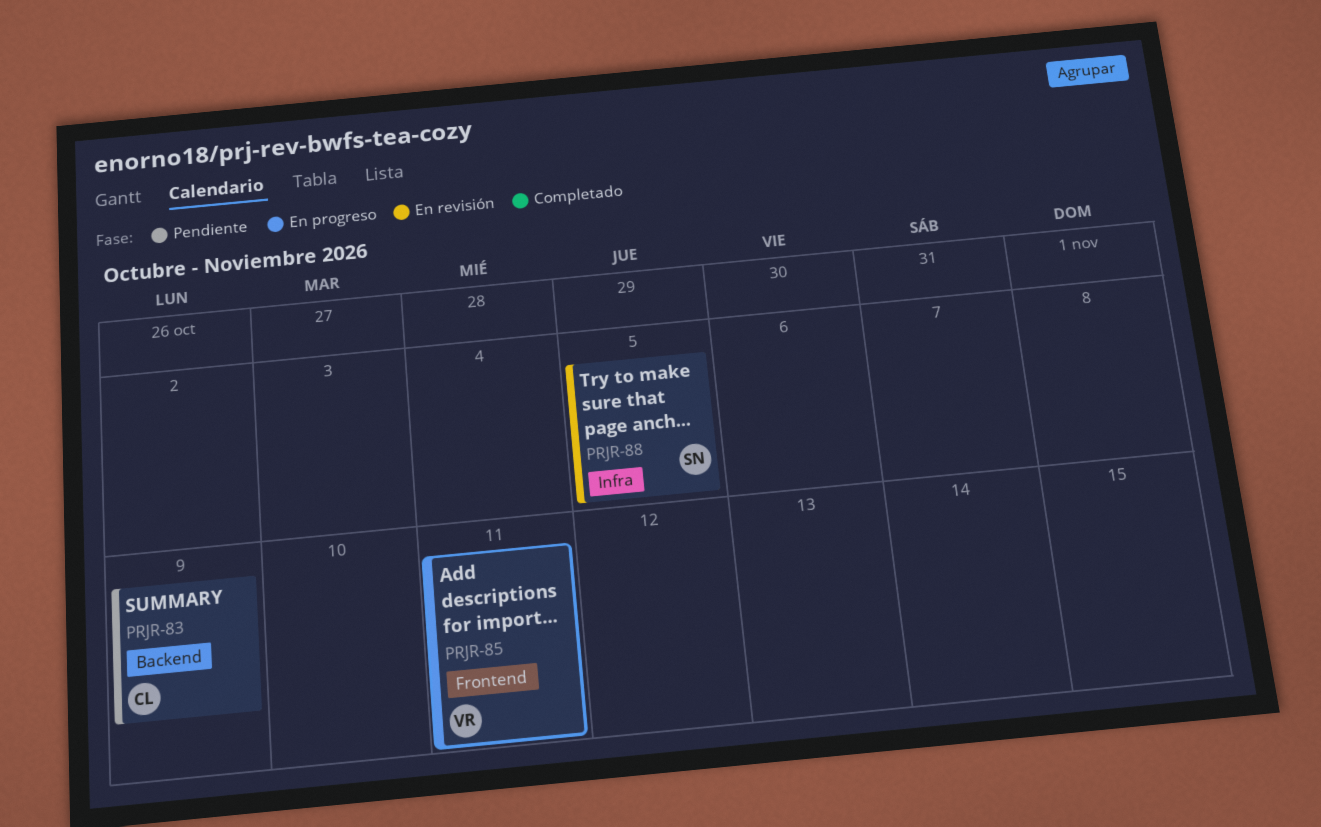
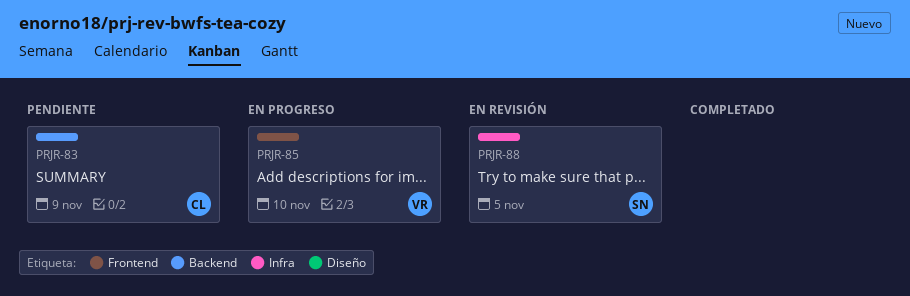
PRJR-85, due: Nov 11 -> Nov 10

